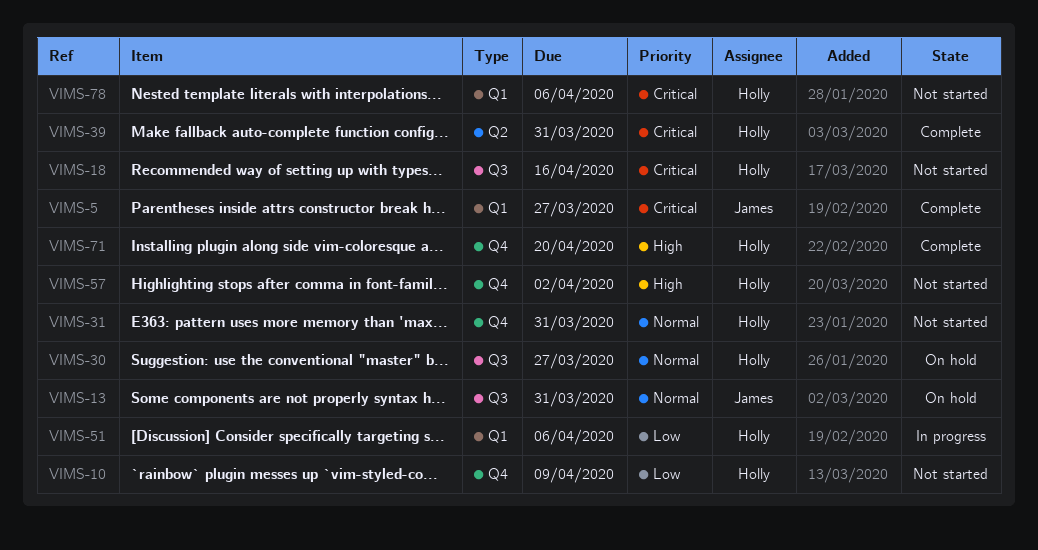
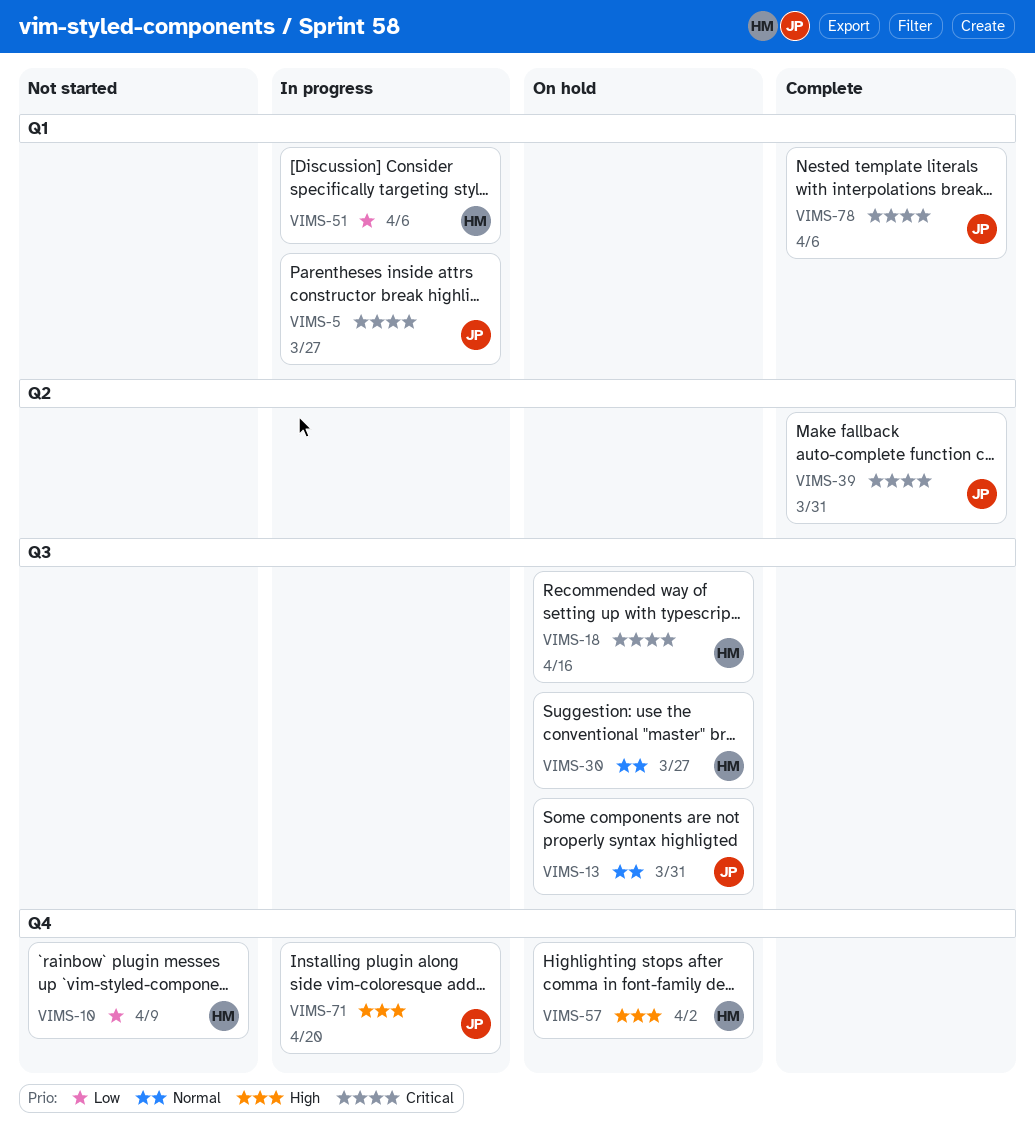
VIMS-5, status: Complete -> In progress
VIMS-18, status: Not started -> On hold
VIMS-31: present -> none
VIMS-39, owner: Holly -> James
VIMS-57, status: Not started -> On hold
VIMS-71, status: Complete -> In progress
VIMS-71, owner: Holly -> James
VIMS-78, status: Not started -> Complete
VIMS-78, owner: Holly -> James

